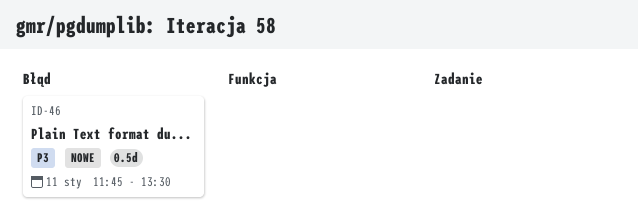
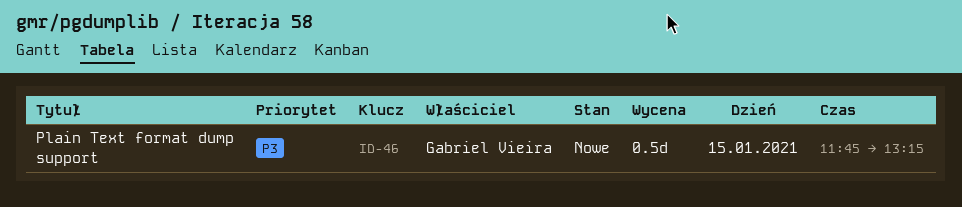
ID-46, day: Jan 11 -> Jan 15
ID-46, ends: 13:30 -> 13:15

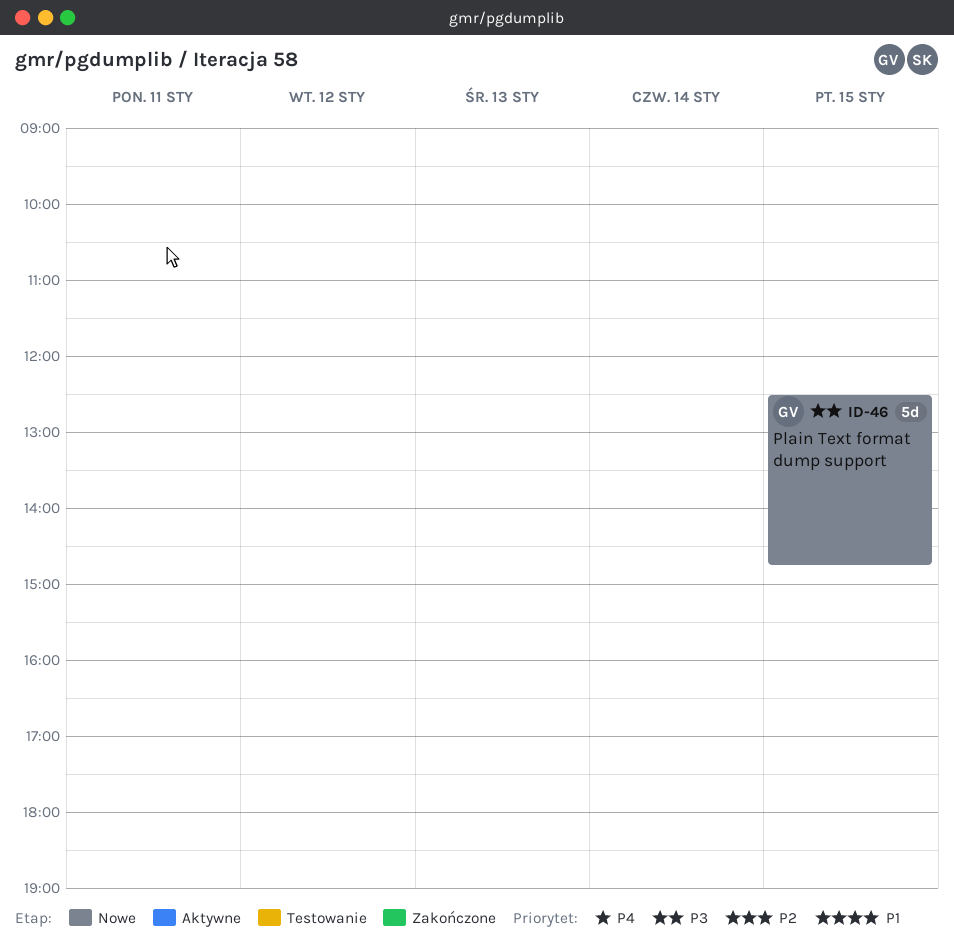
ID-46, estimate: 0.5d -> 5d
ID-46, begins: 11:45 -> 12:30
ID-46, ends: 13:15 -> 14:45

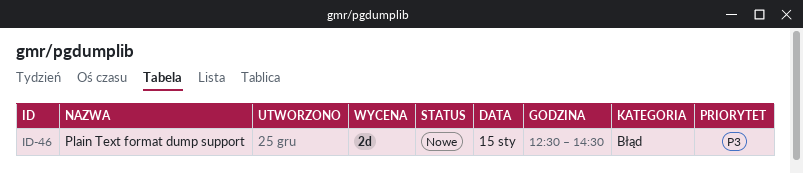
ID-46, estimate: 5d -> 2d
ID-46, ends: 14:45 -> 14:30

